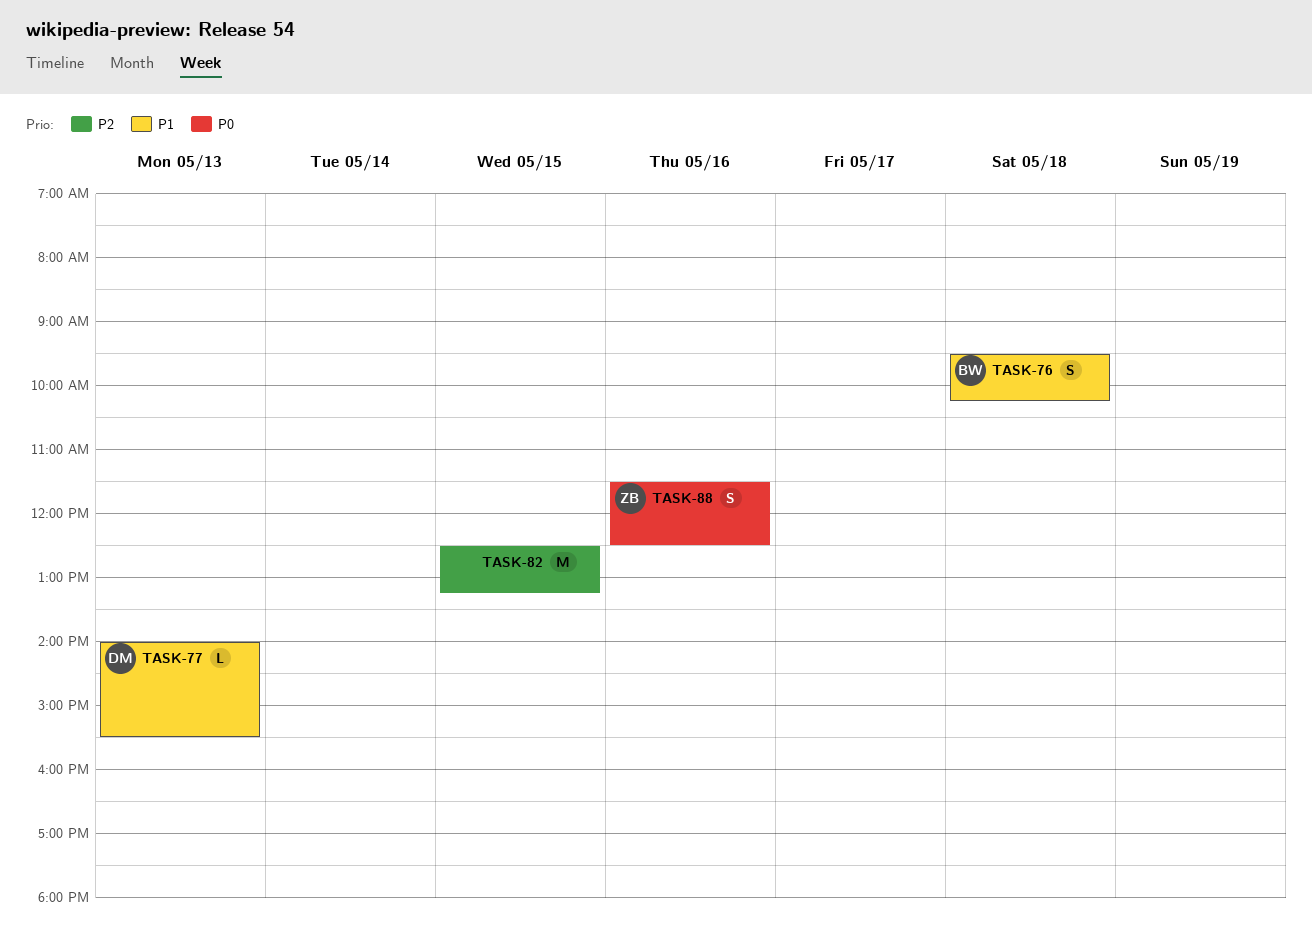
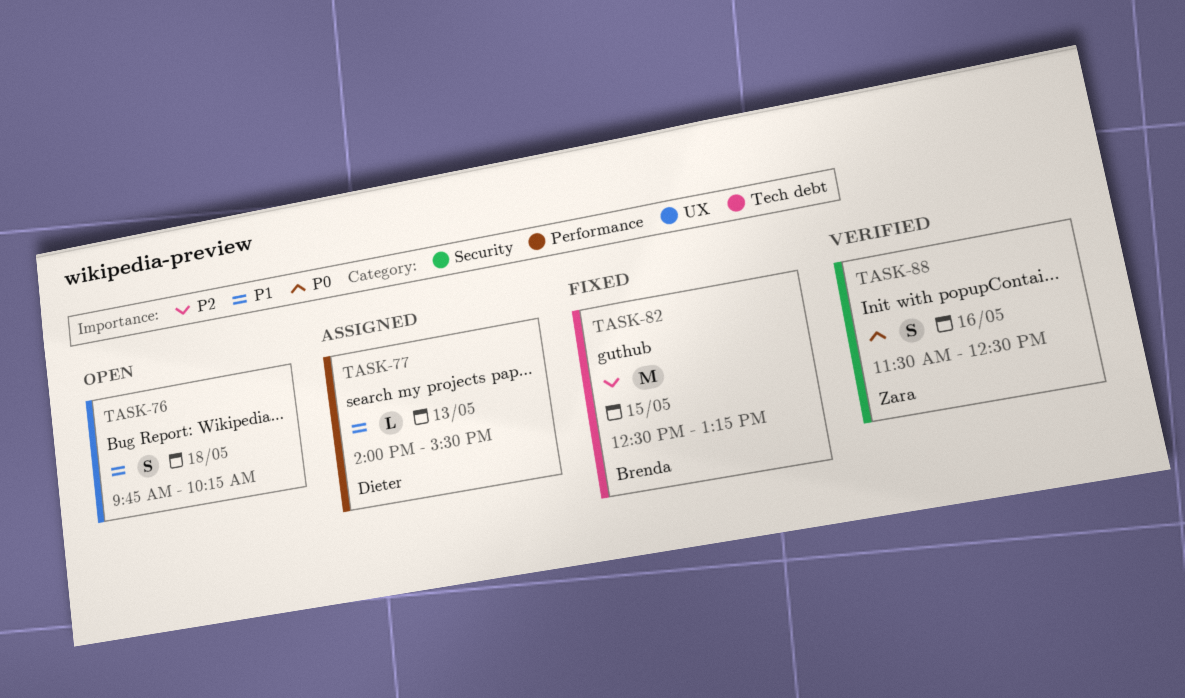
TASK-76, owner: Brenda -> none
TASK-76, begins: 09:30 -> 09:45
TASK-82, owner: none -> Brenda

